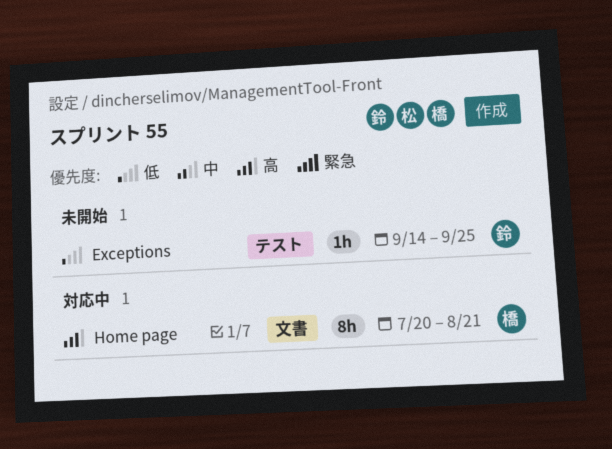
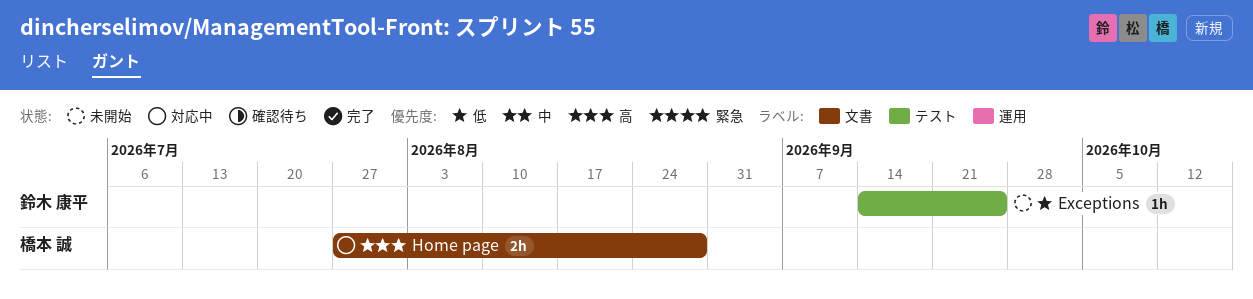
Home page, estimate: 8h -> 2h
Home page, start: Jul 20 -> Jul 27
Home page, due: Aug 21 -> Aug 28

